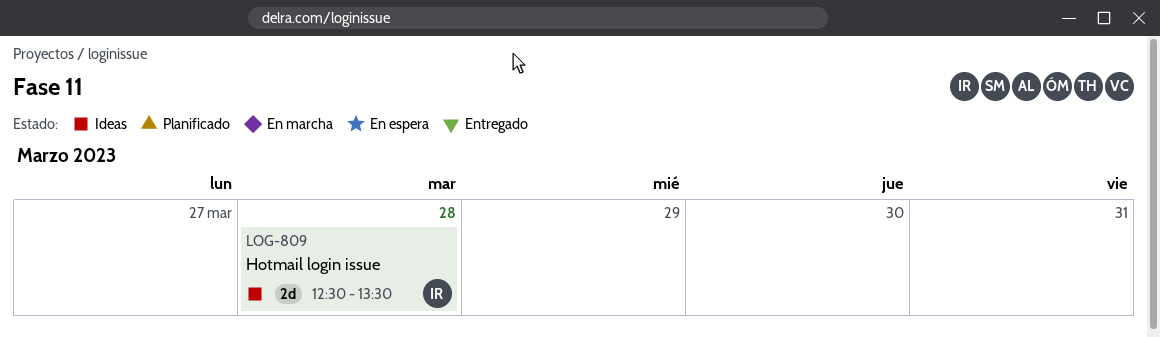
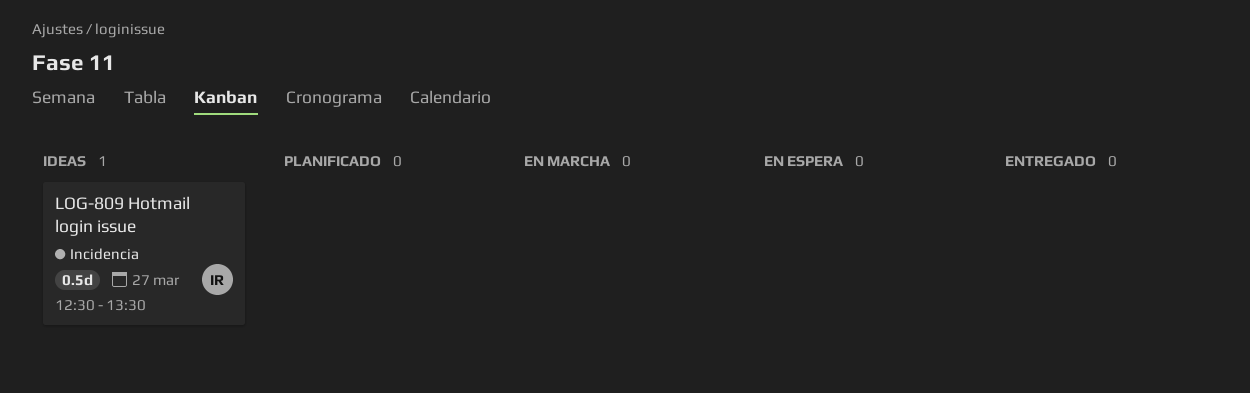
LOG-809, estimate: 2d -> 0.5d
LOG-809, day: Mar 28 -> Mar 27

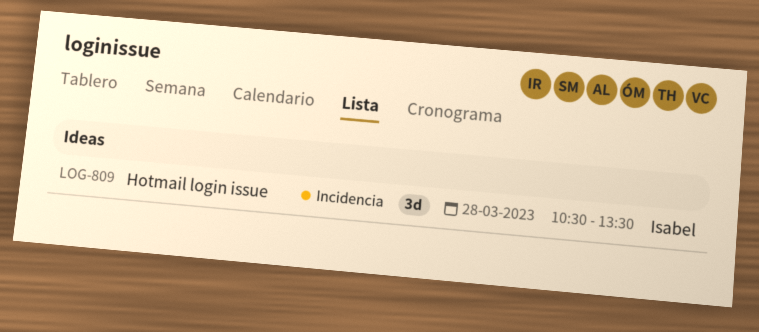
LOG-809, estimate: 0.5d -> 3d
LOG-809, day: Mar 27 -> Mar 28
LOG-809, begins: 12:30 -> 10:30

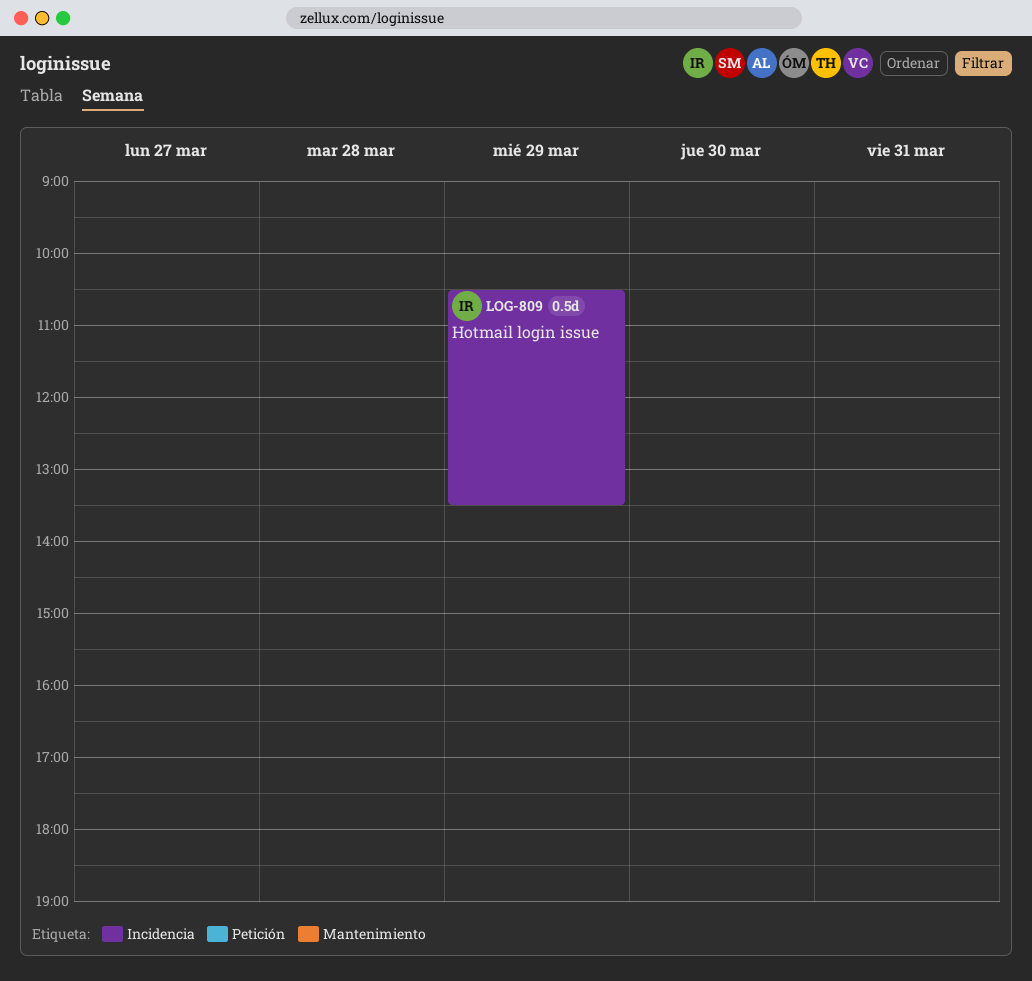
LOG-809, estimate: 3d -> 0.5d
LOG-809, day: Mar 28 -> Mar 29

